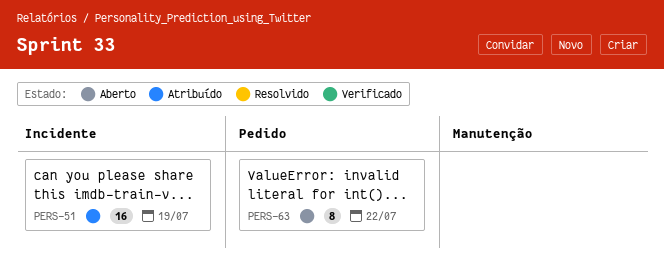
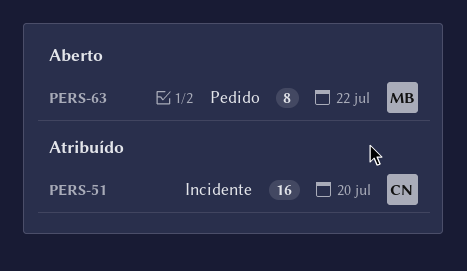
PERS-51, due: Jul 19 -> Jul 20

